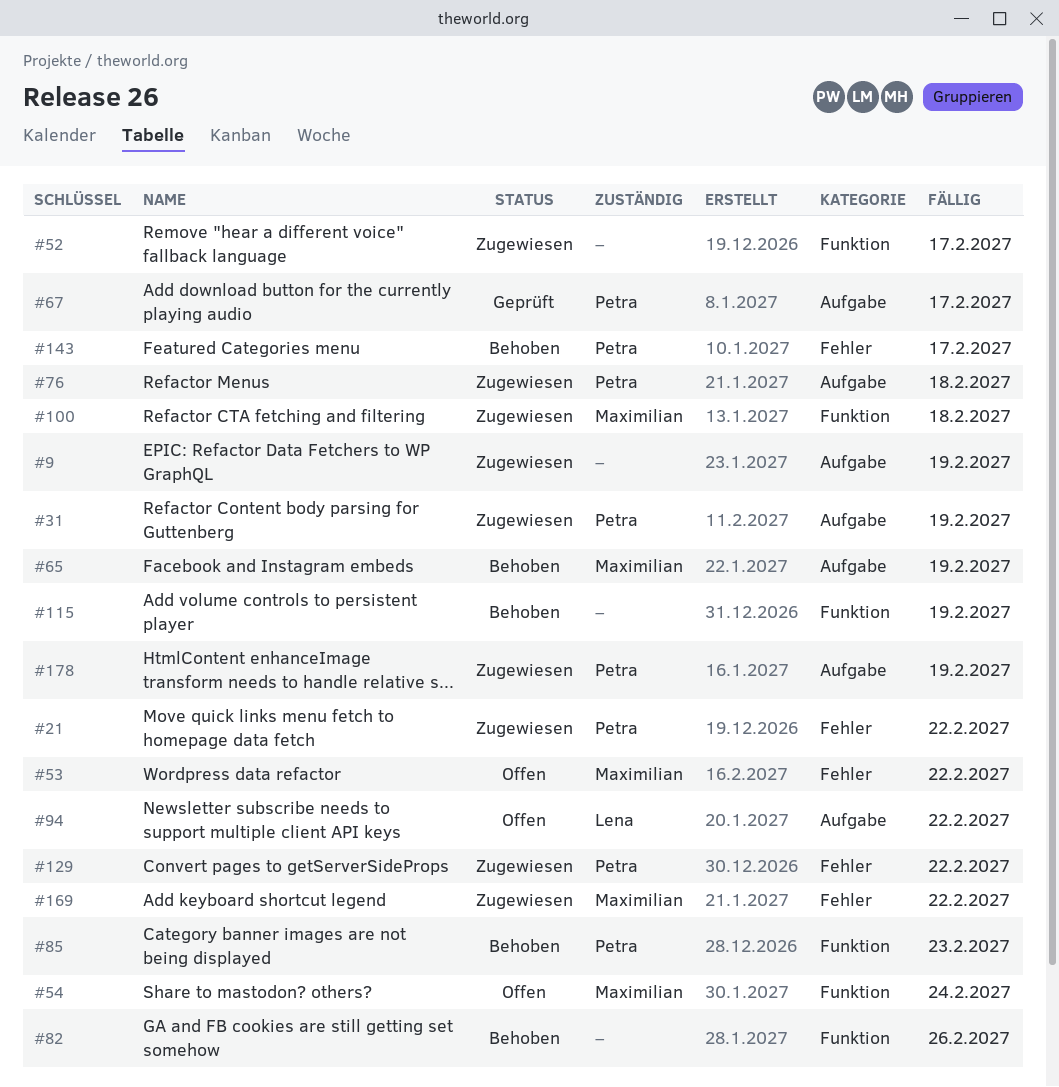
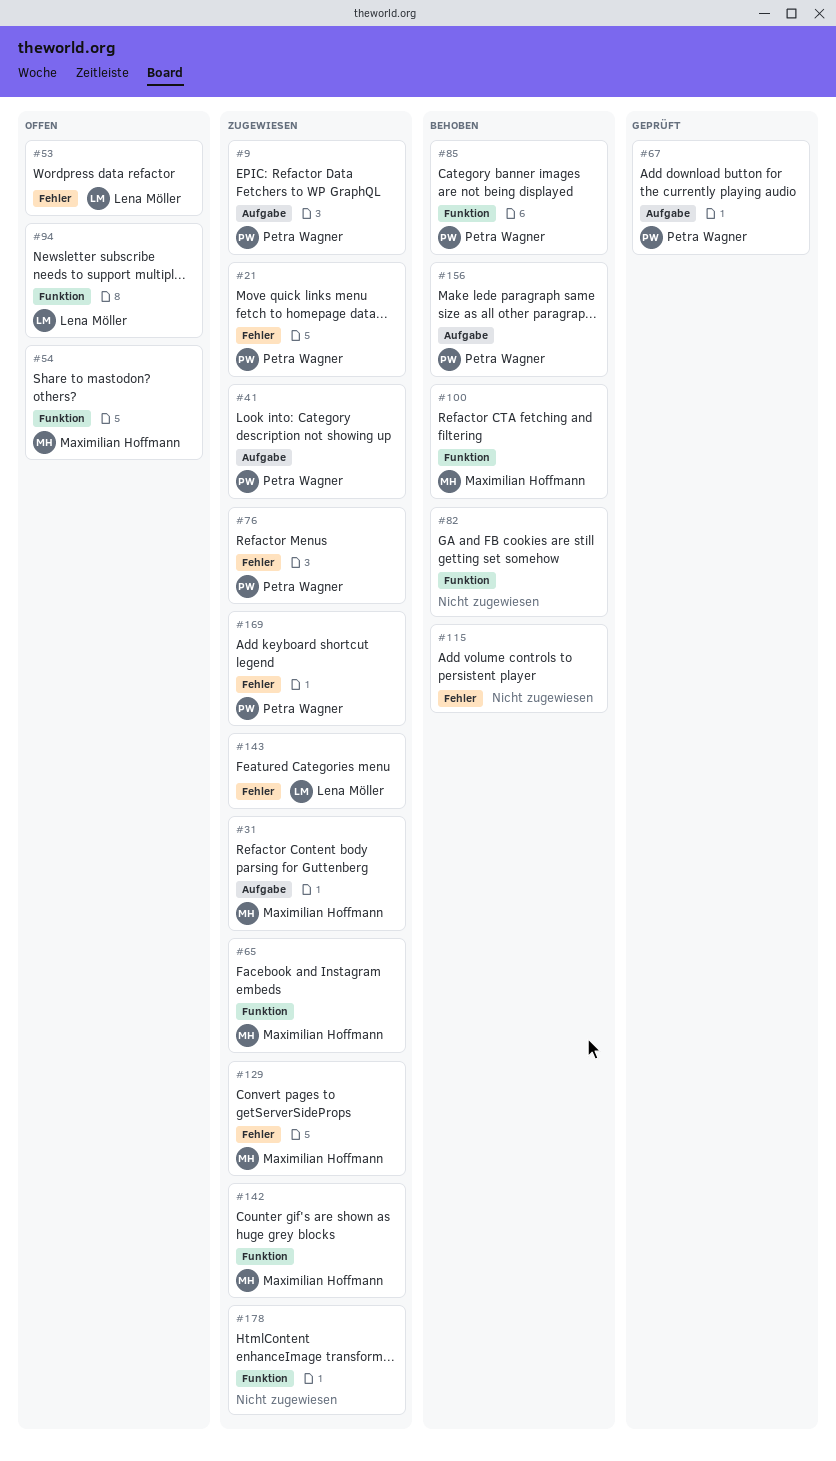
#9, owner: none -> Petra Wagner
#31, owner: Petra Wagner -> Maximilian Hoffmann
#41: none -> present
#52: present -> none
#53, owner: Maximilian Hoffmann -> Lena Möller
#65, status: Behoben -> Zugewiesen
#65, label: Aufgabe -> Funktion
#76, label: Aufgabe -> Fehler
#94, label: Aufgabe -> Funktion
#100, status: Zugewiesen -> Behoben
#115, label: Funktion -> Fehler
#129, owner: Petra Wagner -> Maximilian Hoffmann
#142: none -> present
#143, status: Behoben -> Zugewiesen
#143, owner: Petra Wagner -> Lena Möller
#156: none -> present
#169, owner: Maximilian Hoffmann -> Petra Wagner
#178, owner: Petra Wagner -> none
#178, label: Aufgabe -> Funktion

